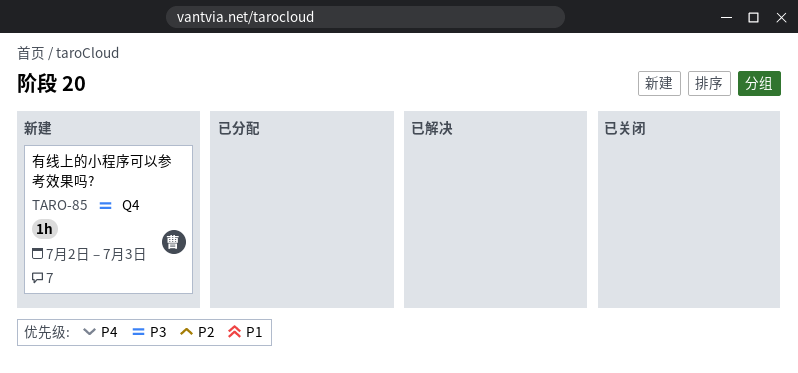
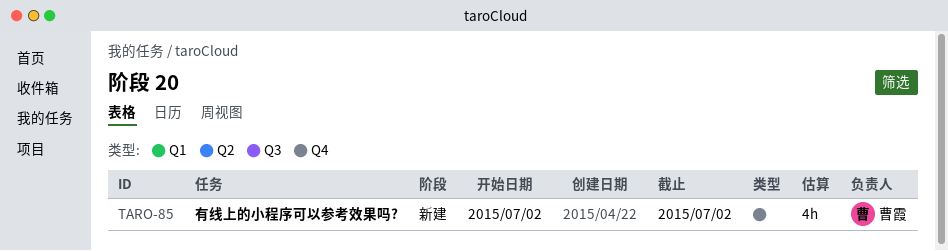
TARO-85, estimate: 1h -> 4h
TARO-85, due: Jul 3 -> Jul 2

